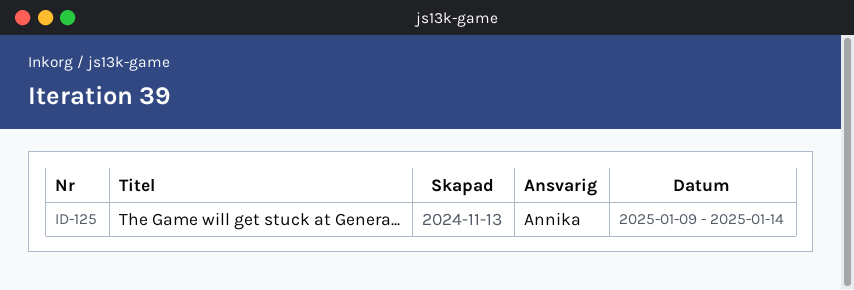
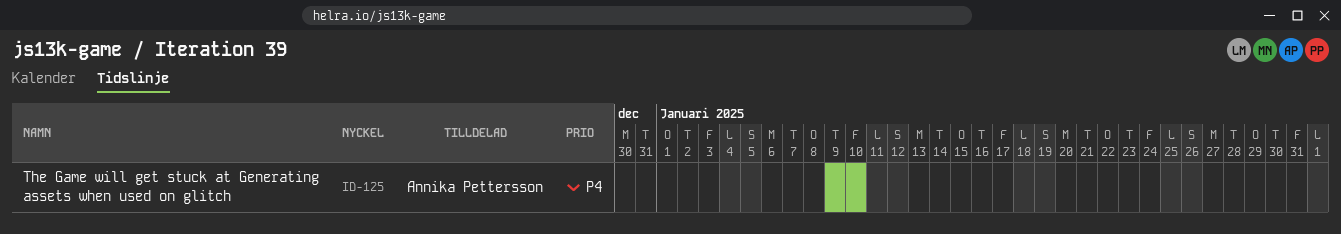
ID-125, due: Jan 14 -> Jan 10

